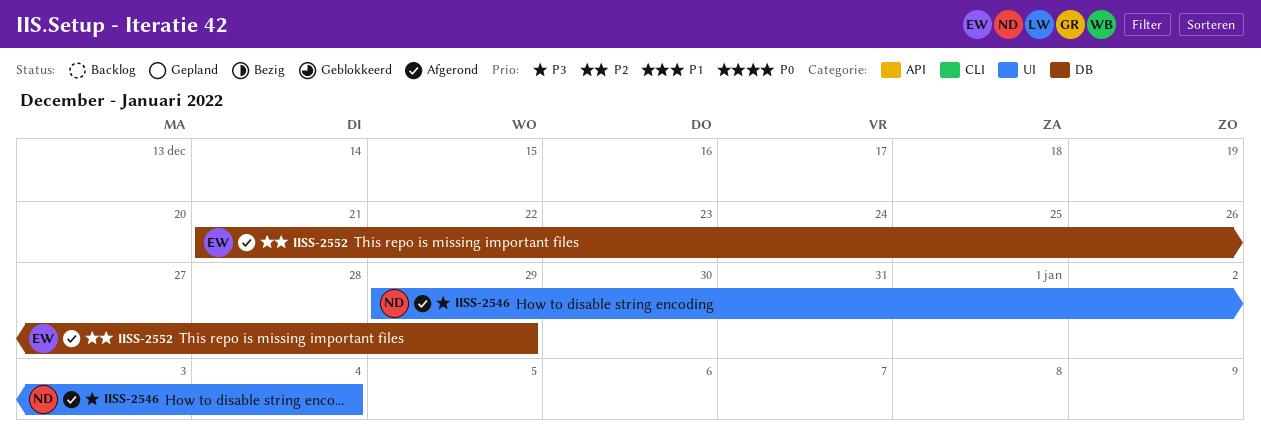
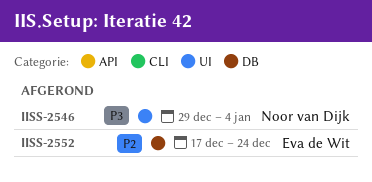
IISS-2552, start: Dec 21 -> Dec 17
IISS-2552, due: Dec 29 -> Dec 24

